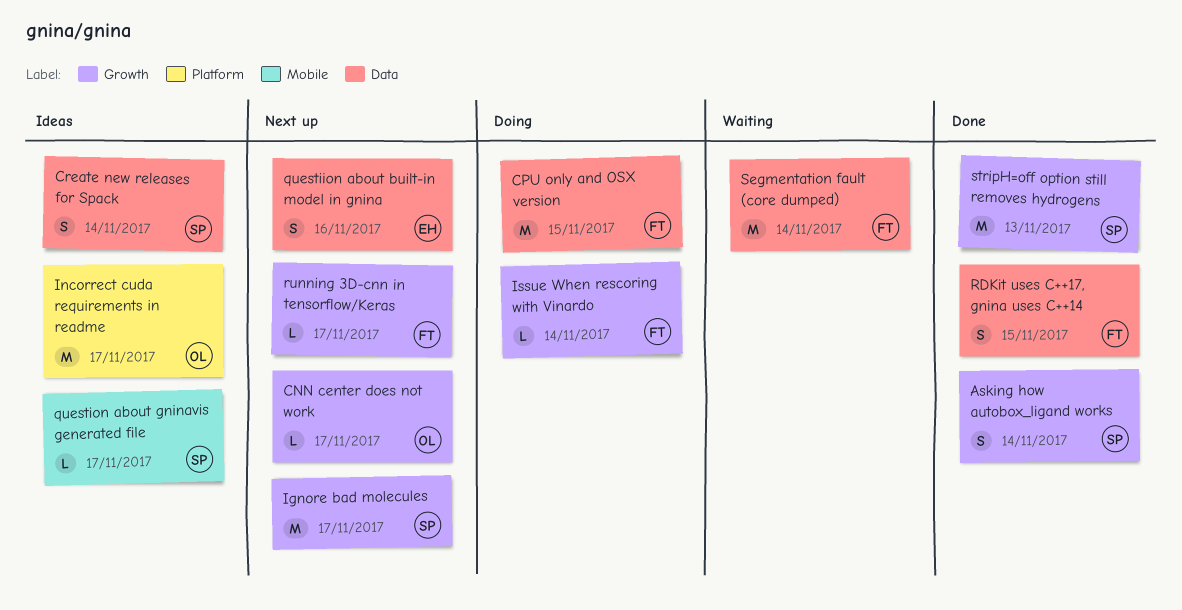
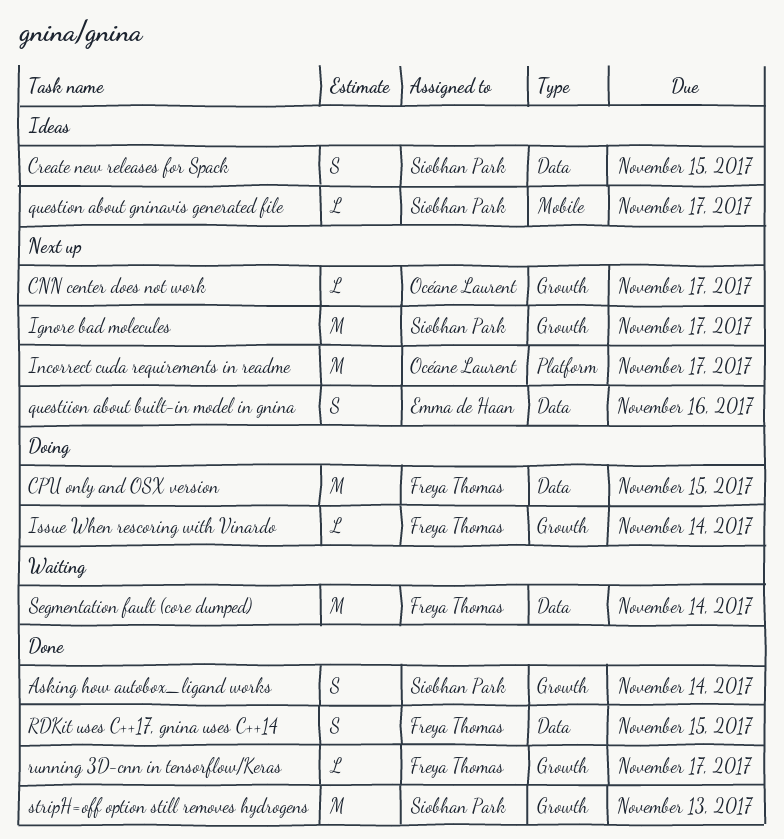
Create new releases for Spack, due: Nov 14 -> Nov 15
Incorrect cuda requirements in readme, status: Ideas -> Next up
running 3D-cnn in tensorflow/Keras, status: Next up -> Done

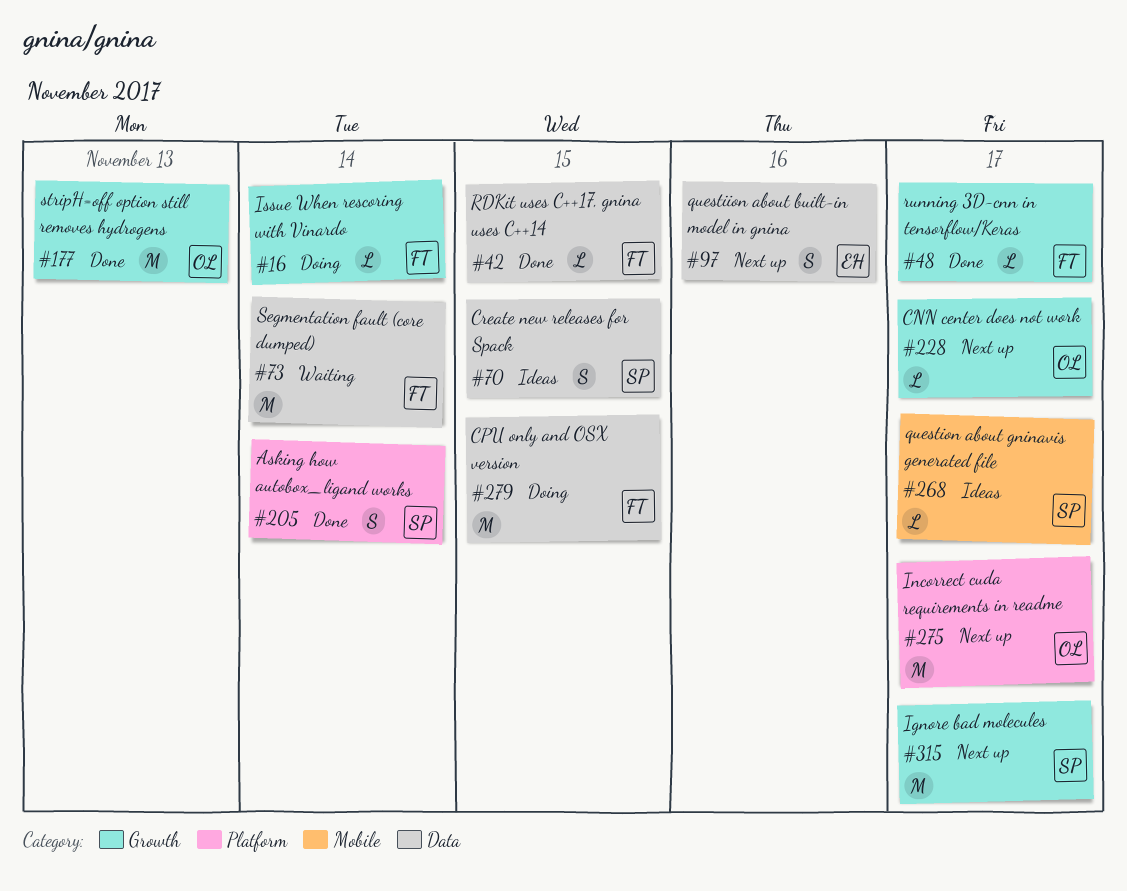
Asking how autobox_ligand works, label: Growth -> Platform
RDKit uses C++17, gnina uses C++14, estimate: S -> L
stripH=off option still removes hydrogens, owner: Siobhan Park -> Océane Laurent

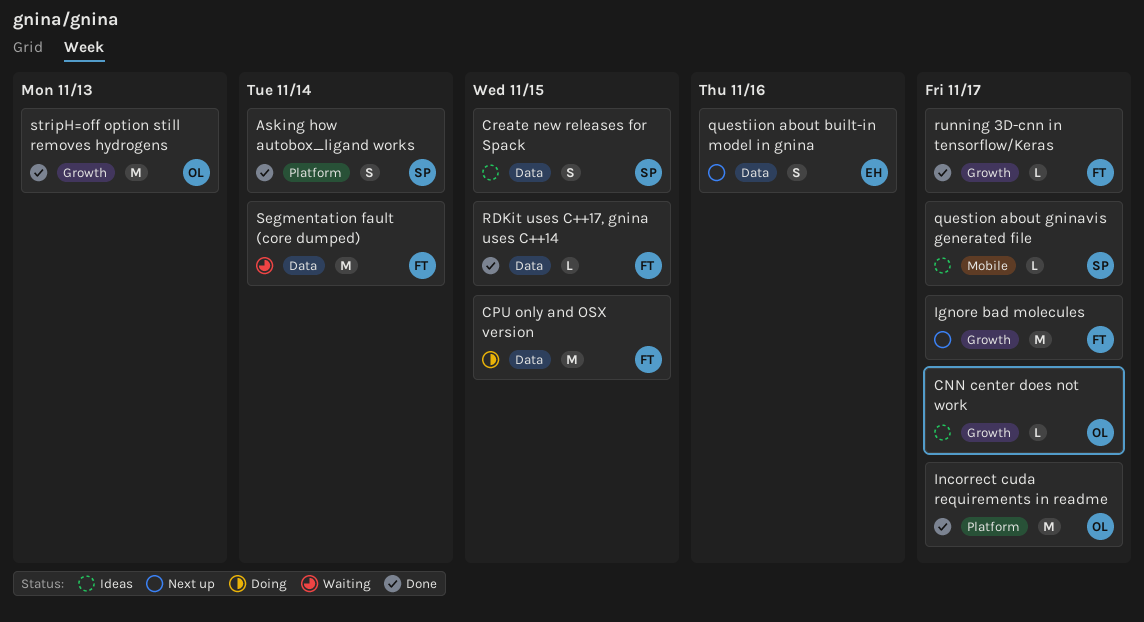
CNN center does not work, status: Next up -> Ideas
Ignore bad molecules, owner: SP -> FT
Incorrect cuda requirements in readme, status: Next up -> Done
Issue When rescoring with Vinardo: present -> none

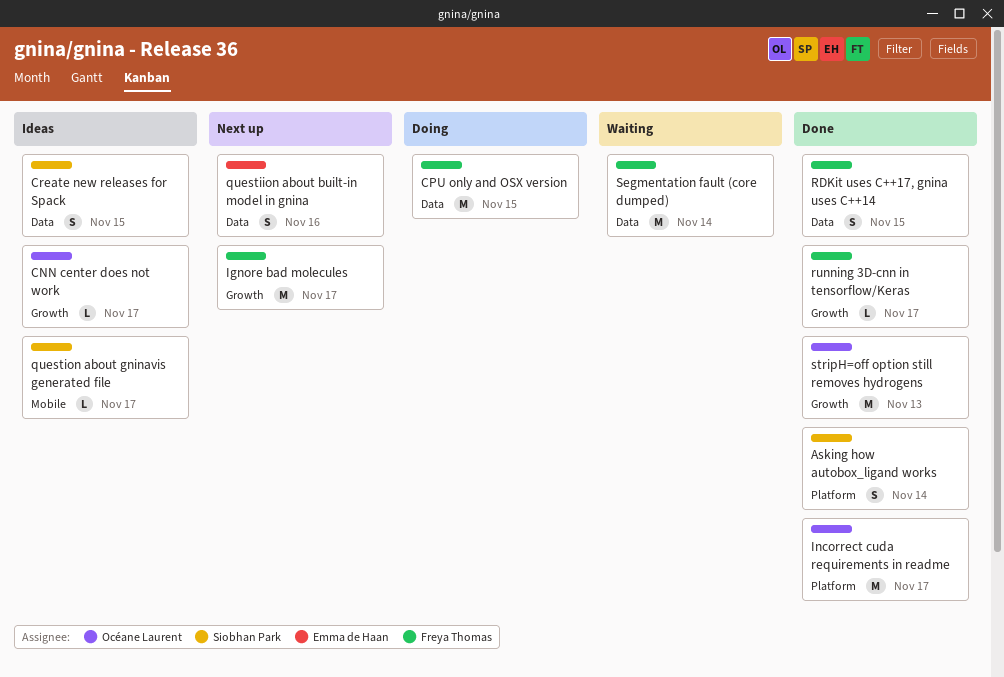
RDKit uses C++17, gnina uses C++14, estimate: L -> S

